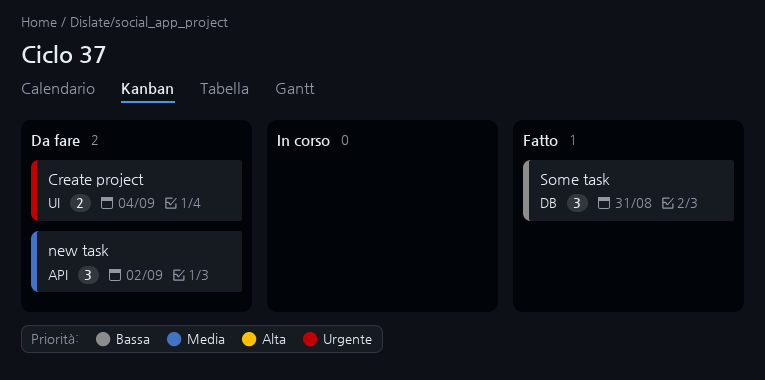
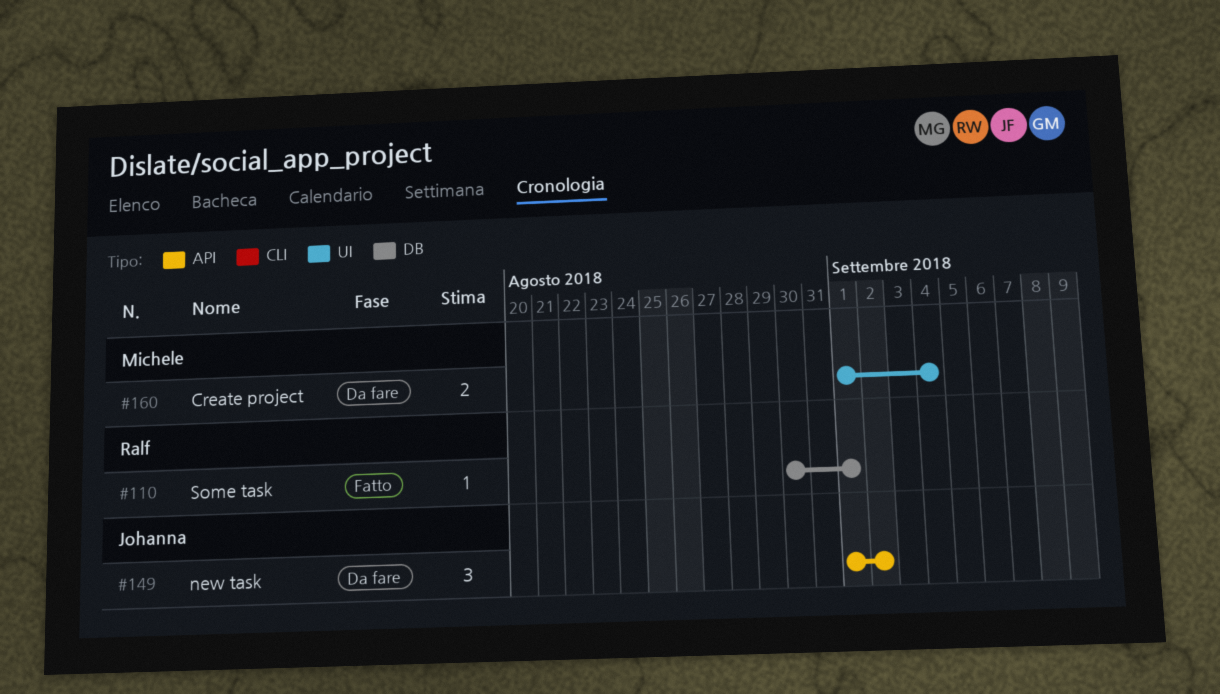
Some task, estimate: 3 -> 1
Some task, due: Aug 31 -> Sep 1

